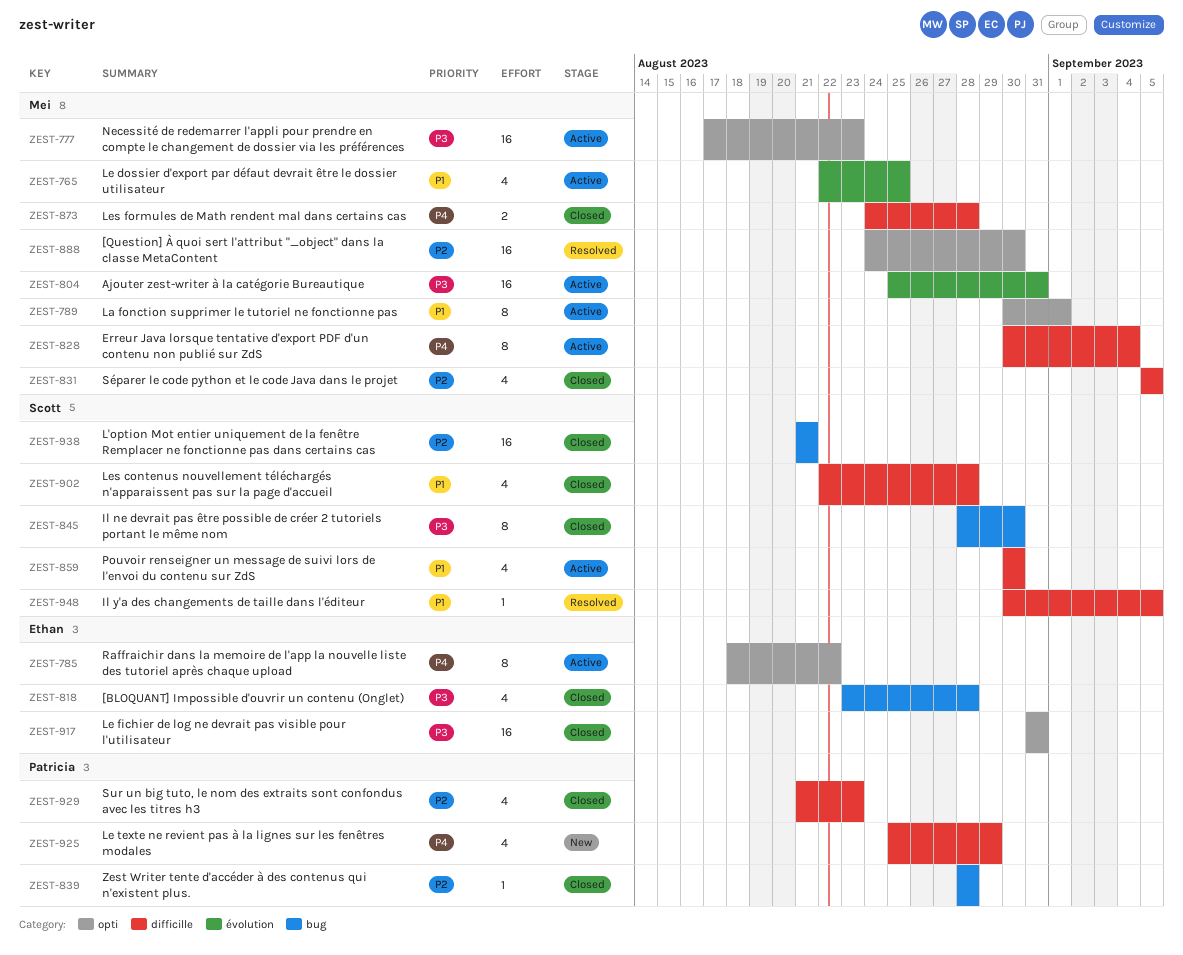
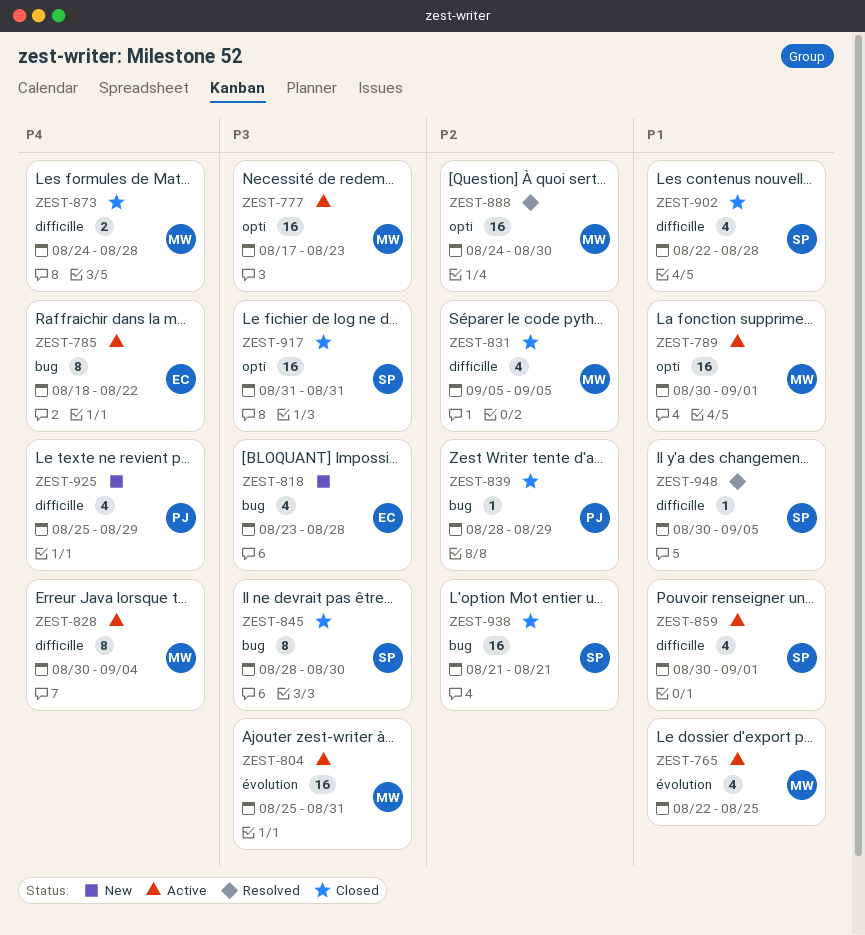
ZEST-785, label: opti -> bug
ZEST-789, estimate: 8 -> 16
ZEST-818, status: Closed -> New
ZEST-839, due: Aug 28 -> Aug 29
ZEST-859, due: Aug 30 -> Sep 1
ZEST-917, owner: Ethan -> Scott
ZEST-929: present -> none

